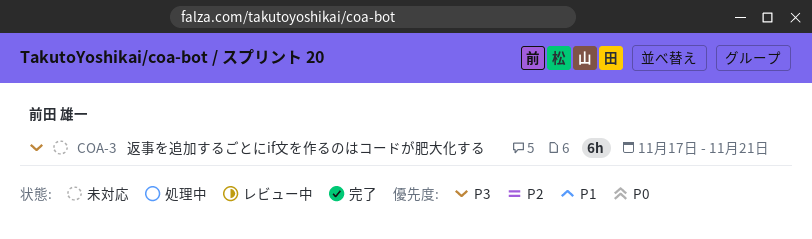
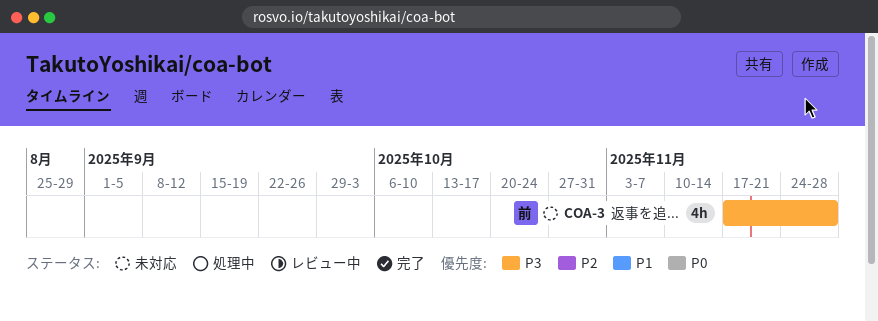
COA-3, estimate: 6h -> 4h
COA-3, due: Nov 21 -> Nov 28

